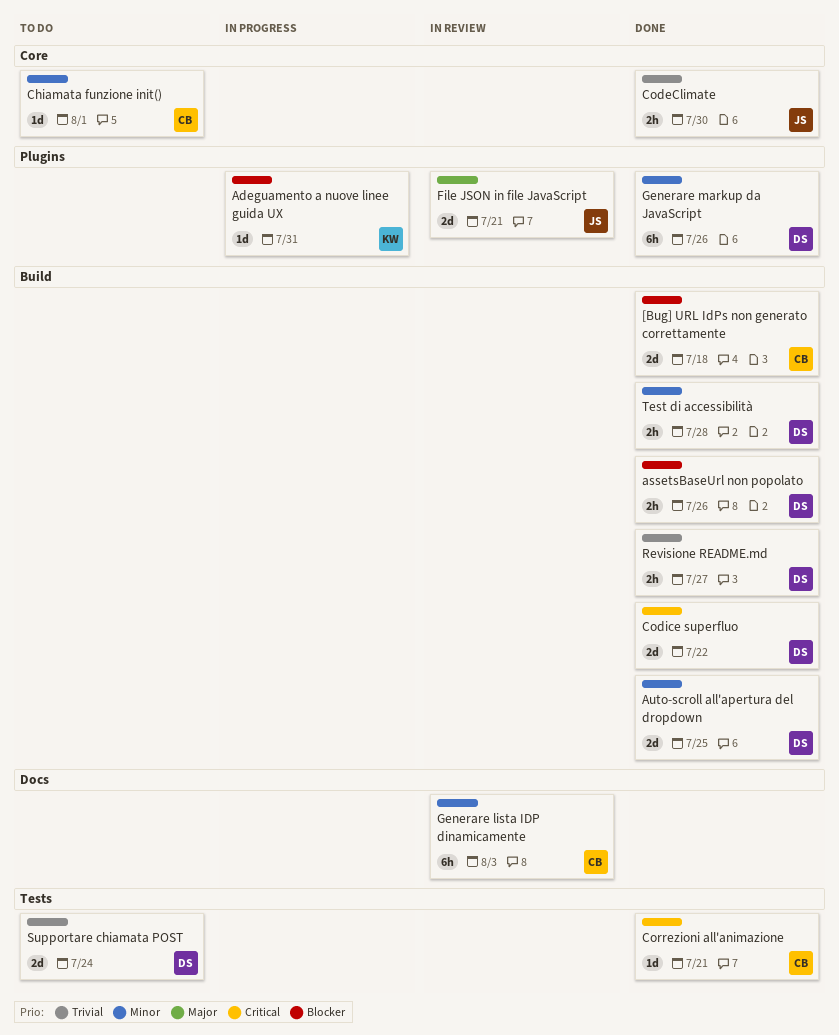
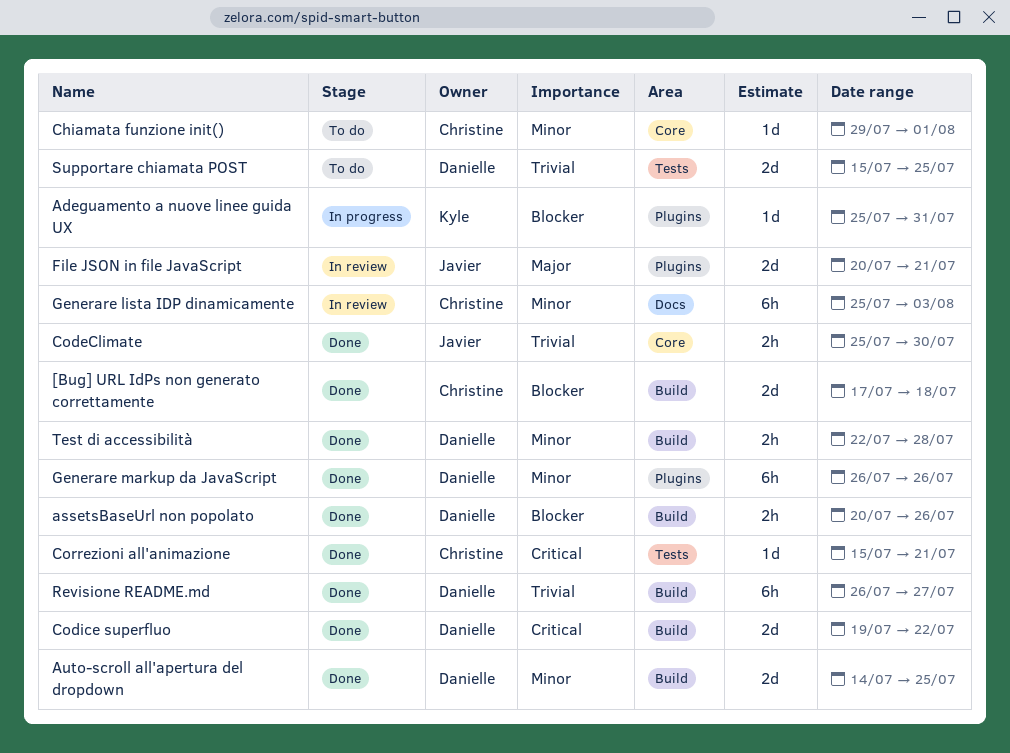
Revisione README.md, estimate: 2h -> 6h
Supportare chiamata POST, due: Jul 24 -> Jul 25

